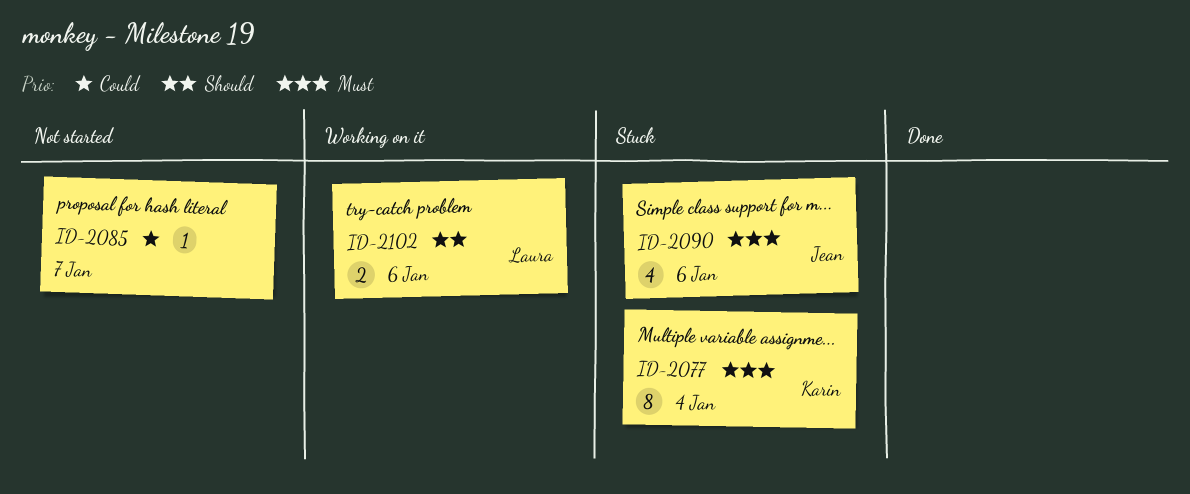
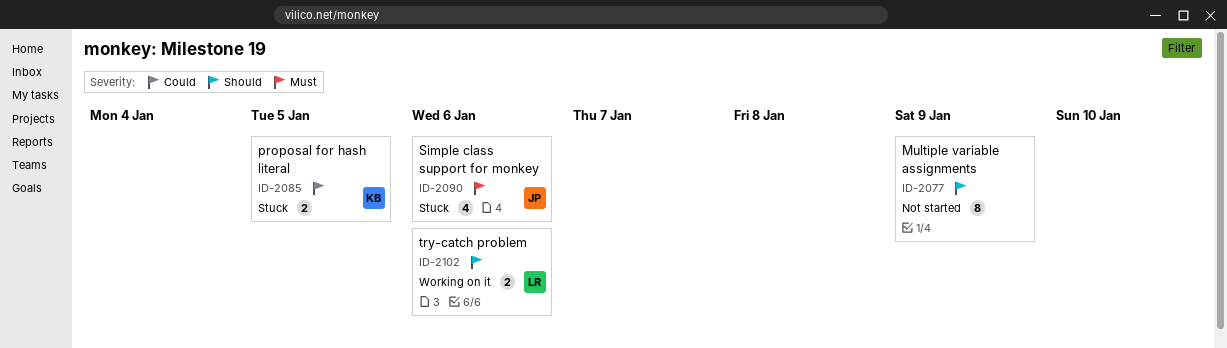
ID-2077, status: Stuck -> Not started
ID-2077, owner: Karin -> none
ID-2077, priority: Must -> Should
ID-2077, due: Jan 4 -> Jan 9
ID-2085, status: Not started -> Stuck
ID-2085, owner: none -> Karin
ID-2085, estimate: 1 -> 2
ID-2085, due: Jan 7 -> Jan 5

